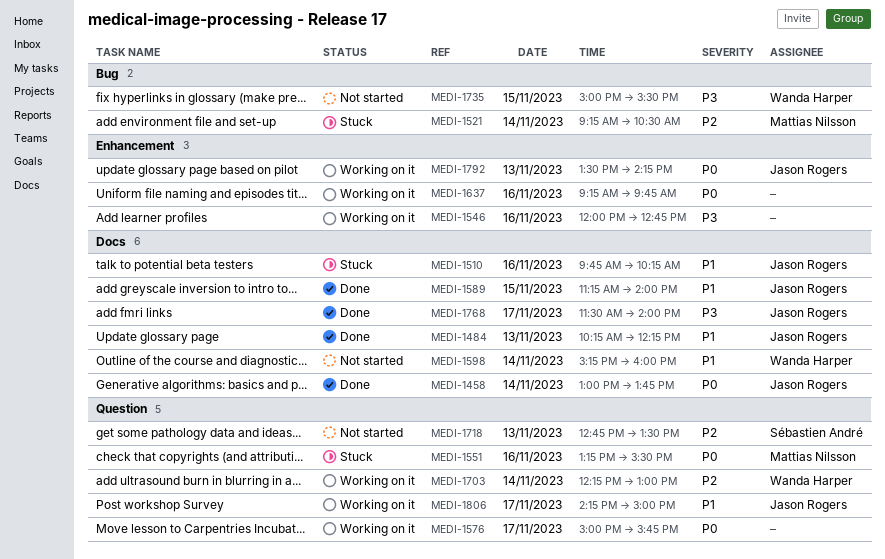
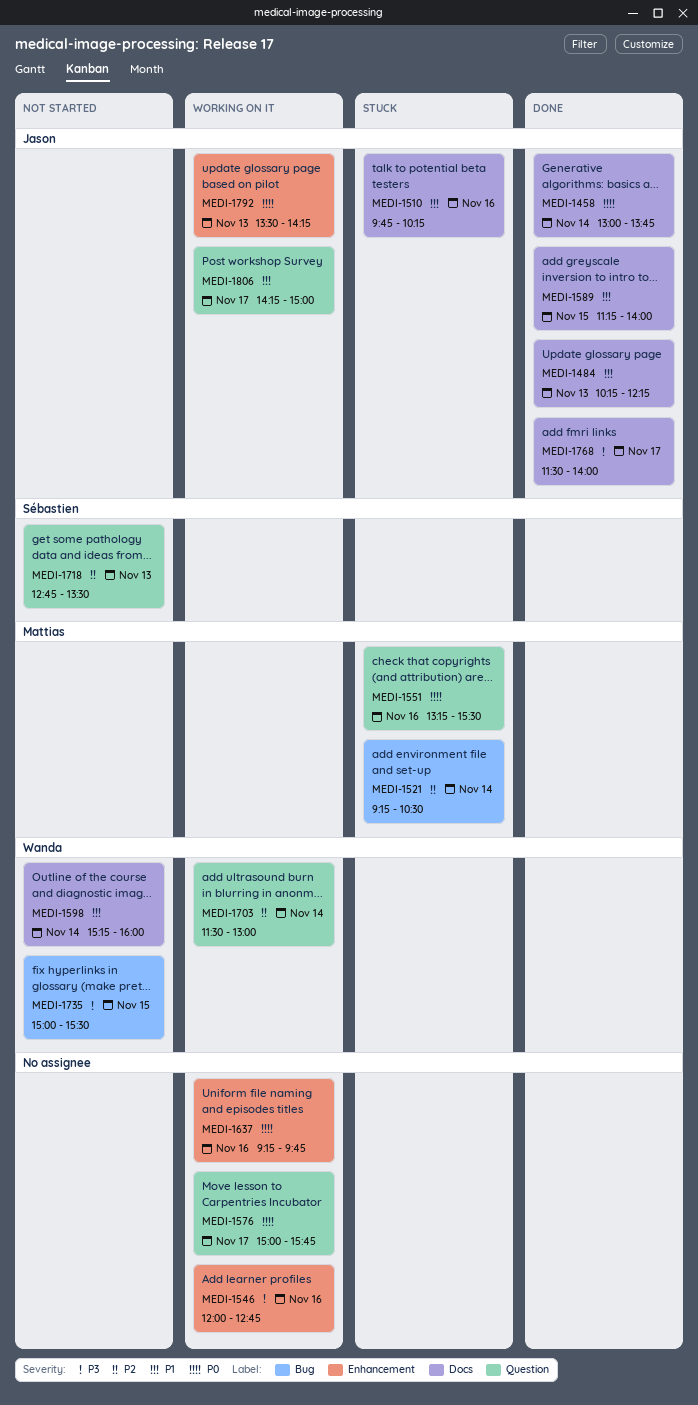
MEDI-1703, begins: 12:15 -> 11:30

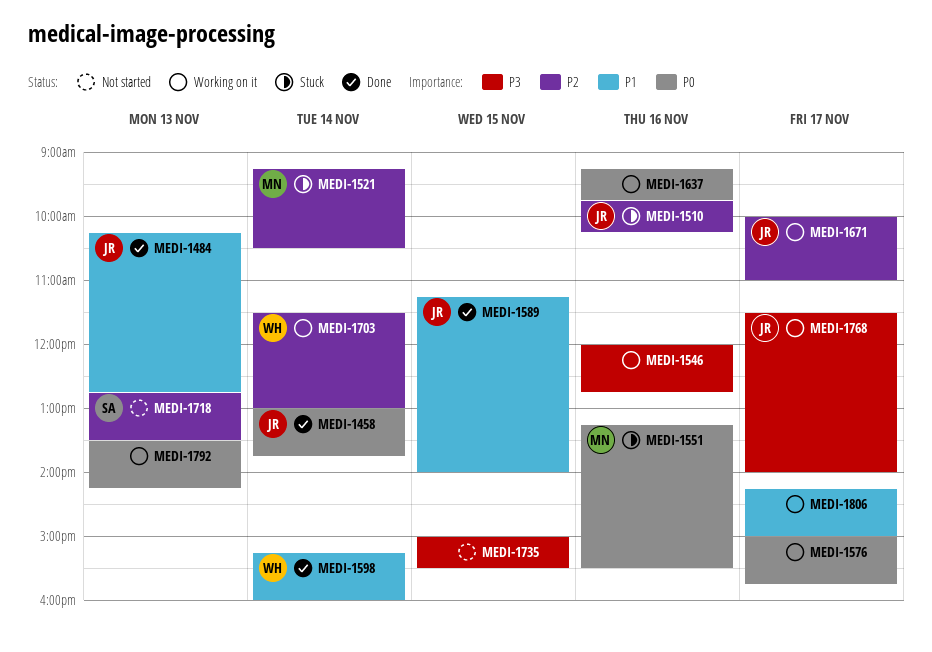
MEDI-1484, ends: 12:15 -> 12:45
MEDI-1510, priority: P1 -> P2
MEDI-1598, status: Not started -> Done
MEDI-1671: none -> present
MEDI-1735, owner: Wanda -> none
MEDI-1768, status: Done -> Working on it
MEDI-1792, owner: Jason -> none
MEDI-1806, owner: Jason -> none

